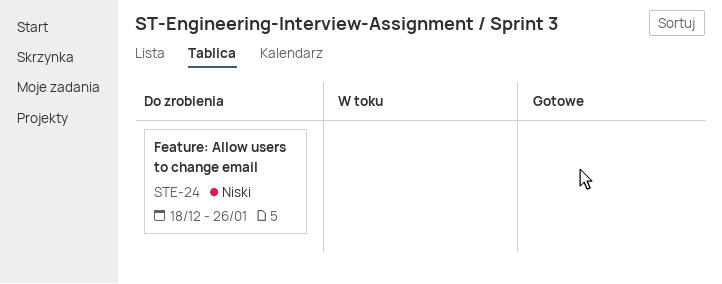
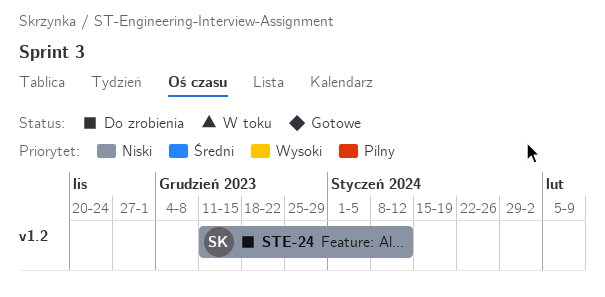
STE-24, start: Dec 18 -> Dec 11
STE-24, due: Jan 26 -> Jan 12

